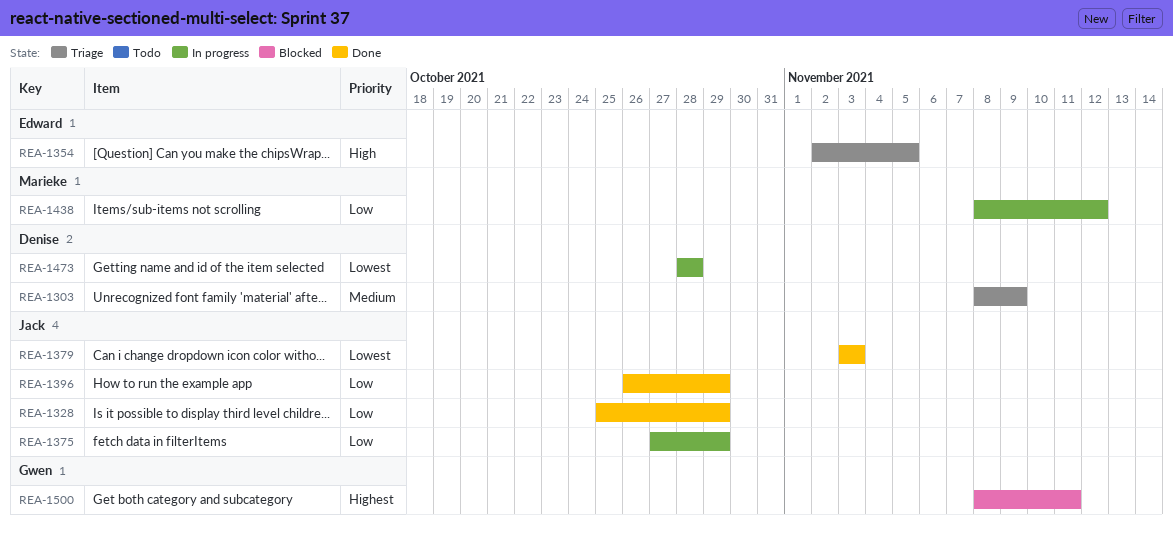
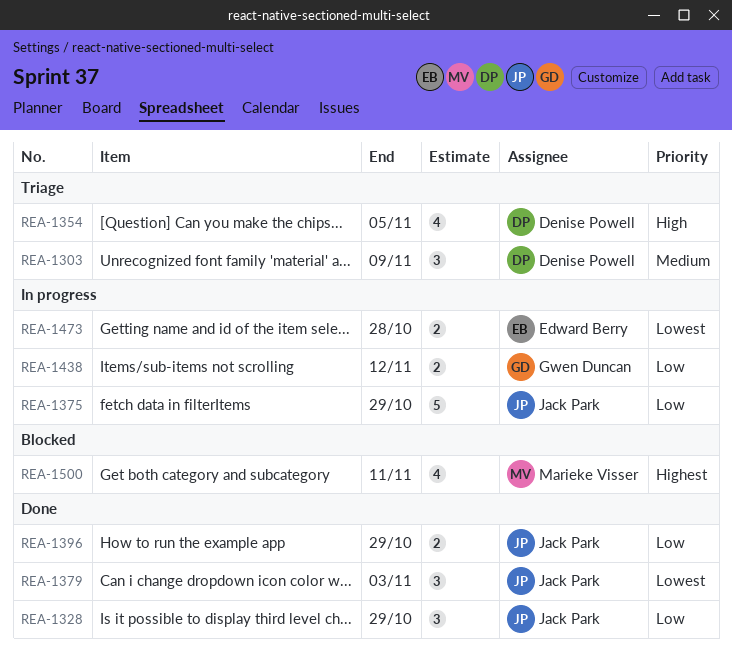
REA-1354, owner: Edward Berry -> Denise Powell
REA-1438, owner: Marieke Visser -> Gwen Duncan
REA-1473, owner: Denise Powell -> Edward Berry
REA-1500, owner: Gwen Duncan -> Marieke Visser

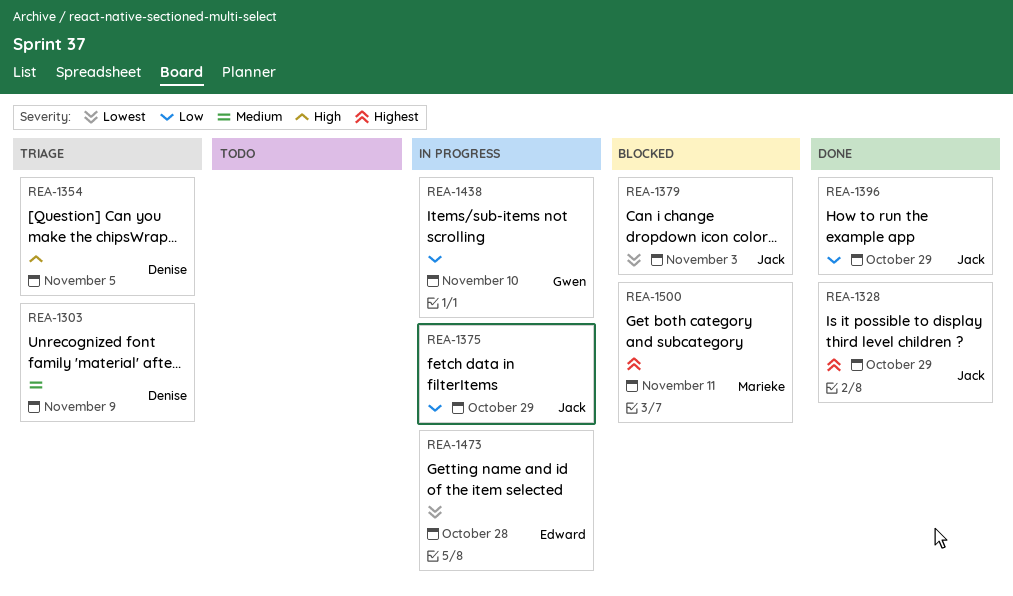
REA-1328, priority: Low -> Highest
REA-1379, status: Done -> Blocked
REA-1438, due: Nov 12 -> Nov 10

